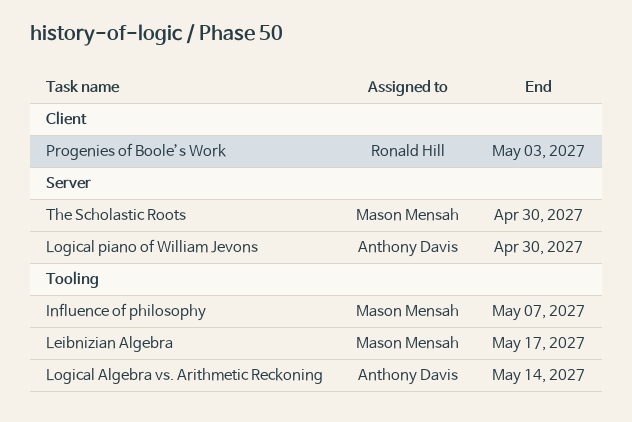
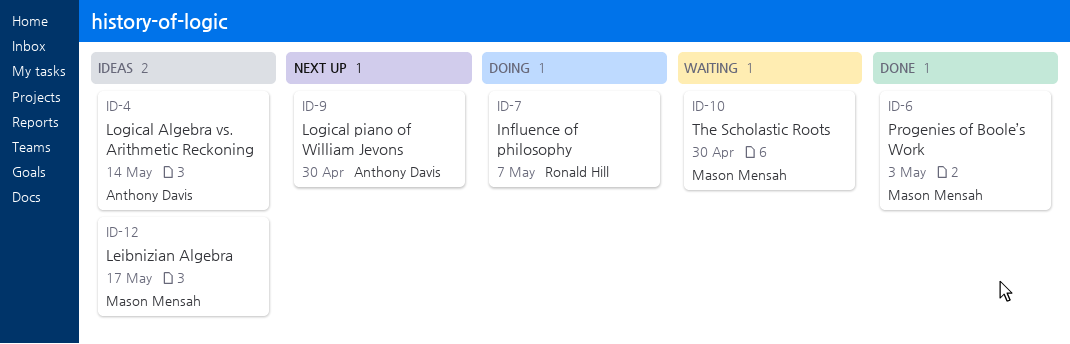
Influence of philosophy, owner: Mason Mensah -> Ronald Hill
Progenies of Boole’s Work, owner: Ronald Hill -> Mason Mensah

